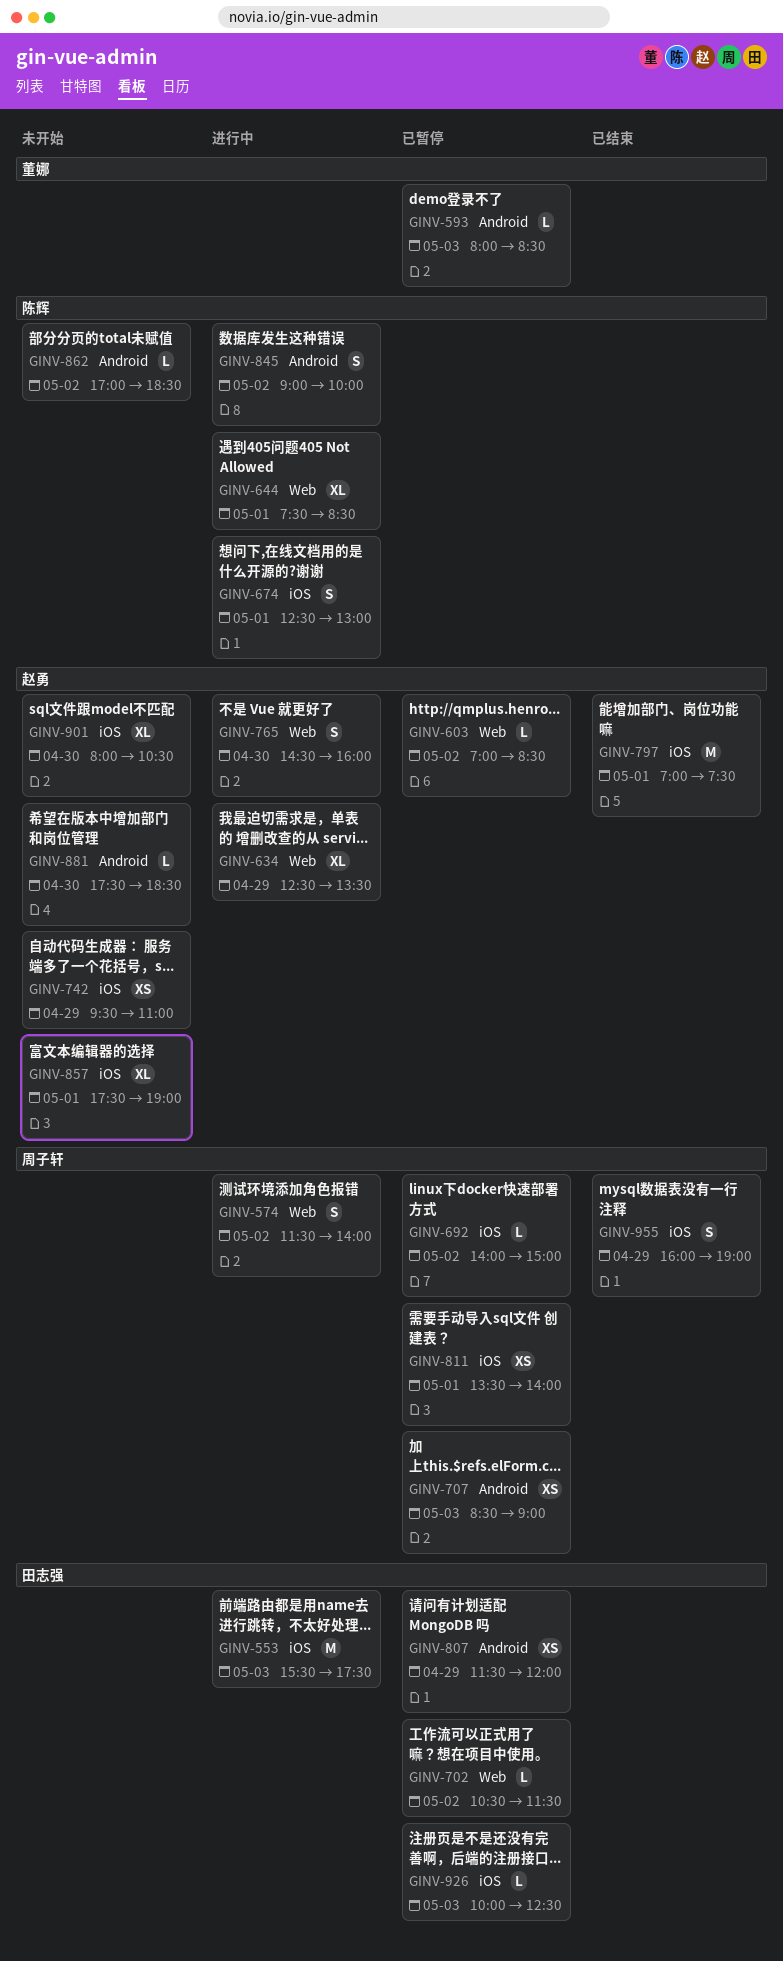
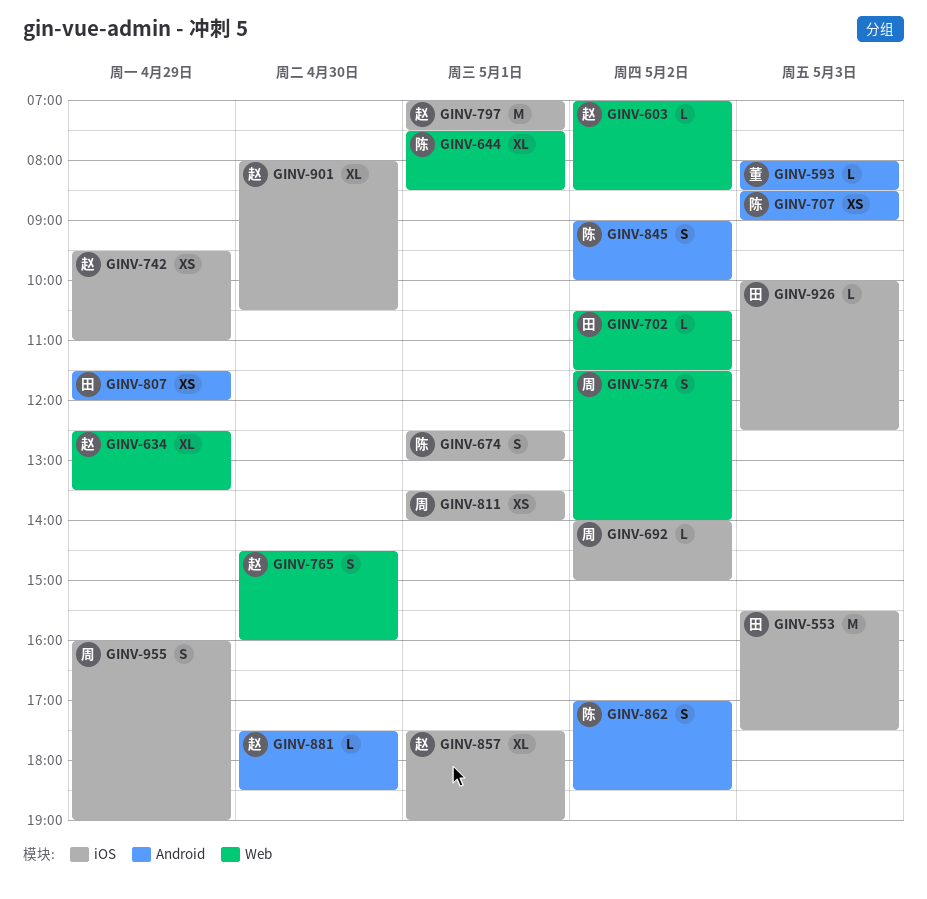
GINV-707, owner: 周子轩 -> 陈辉
GINV-862, estimate: L -> S

